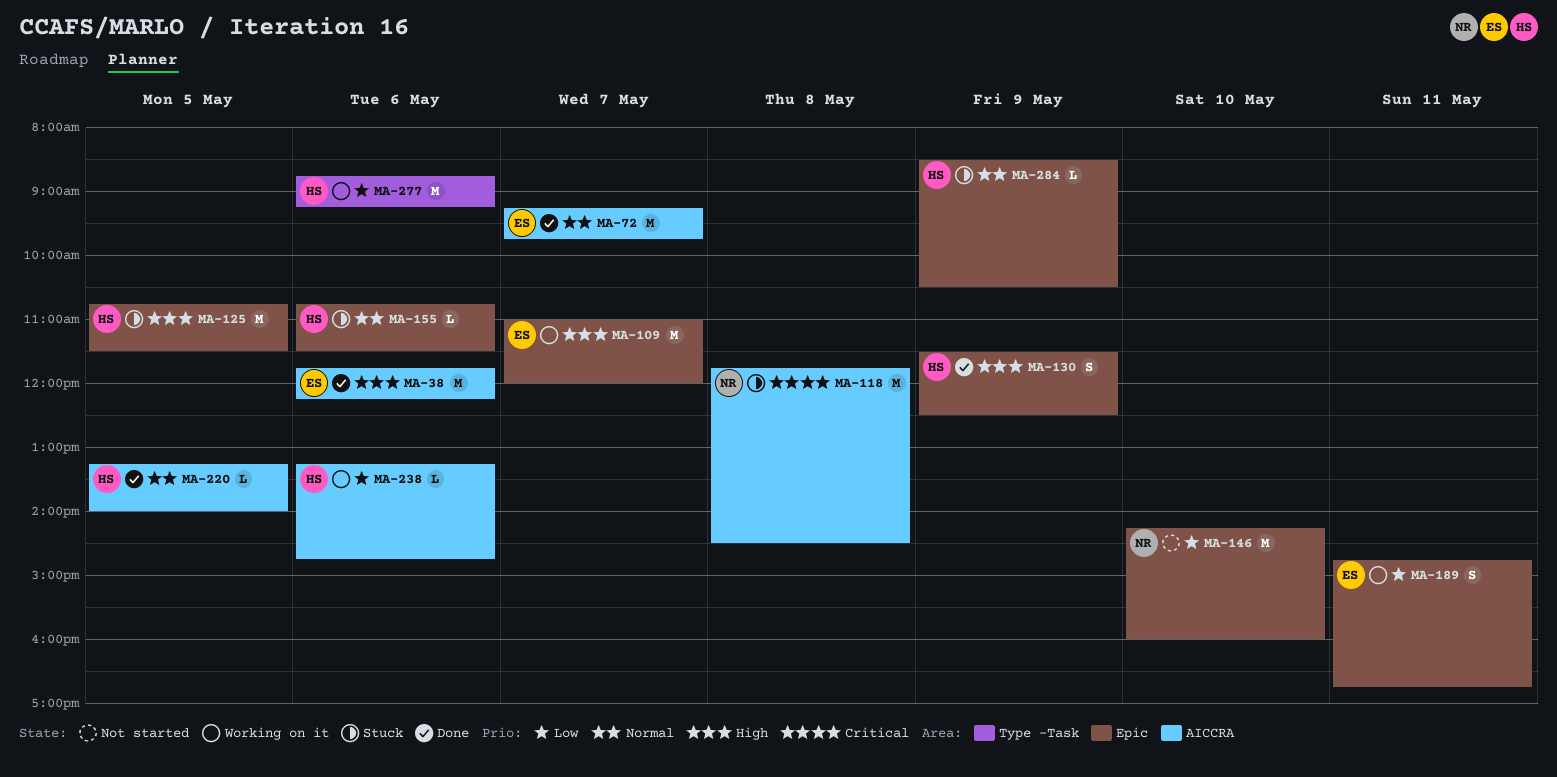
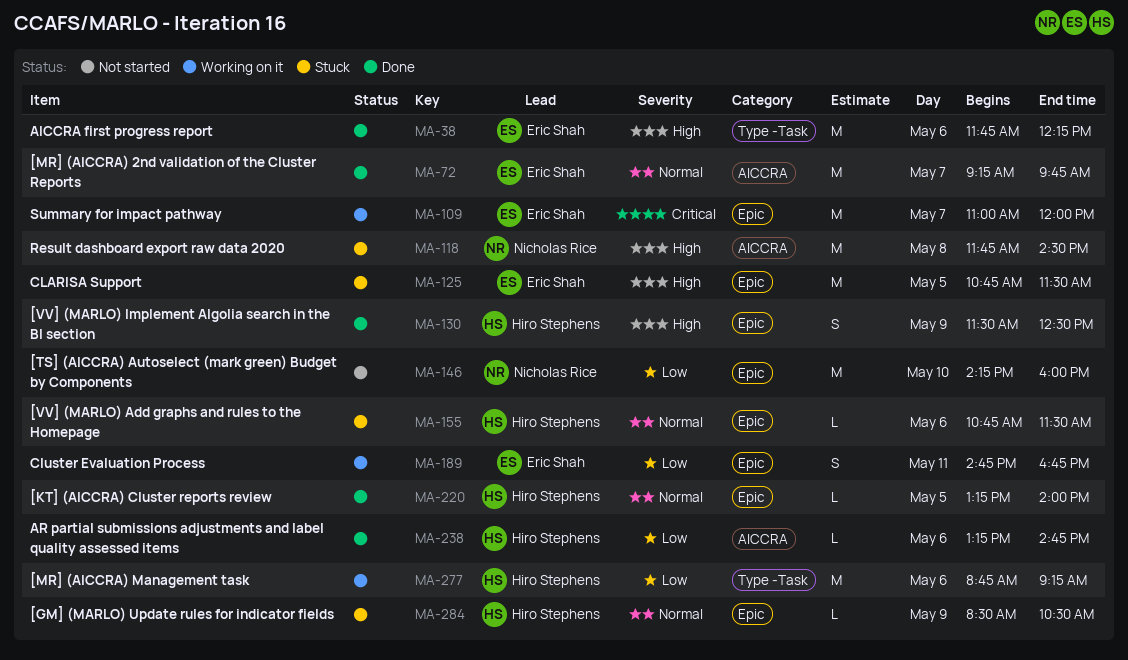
MA-38, label: AICCRA -> Type -Task
MA-109, priority: High -> Critical
MA-118, priority: Critical -> High
MA-125, owner: Hiro Stephens -> Eric Shah
MA-220, label: AICCRA -> Epic
MA-238, status: Working on it -> Done

